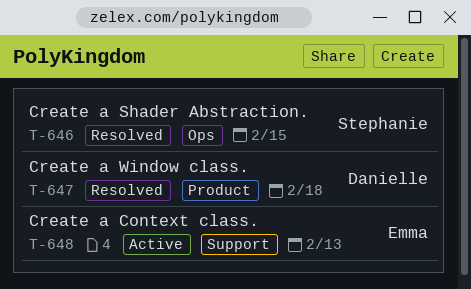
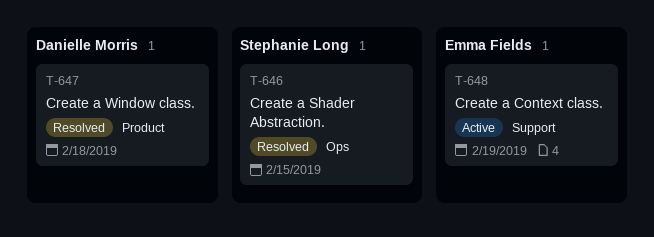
T-648, due: Feb 13 -> Feb 19

